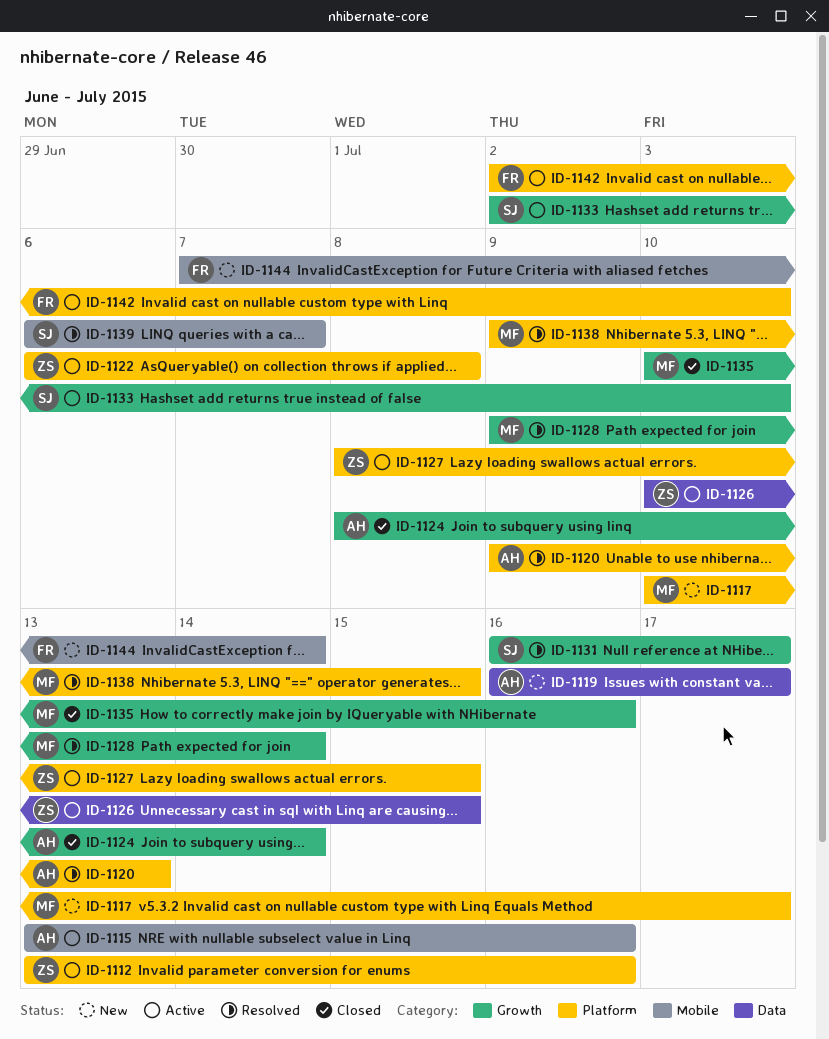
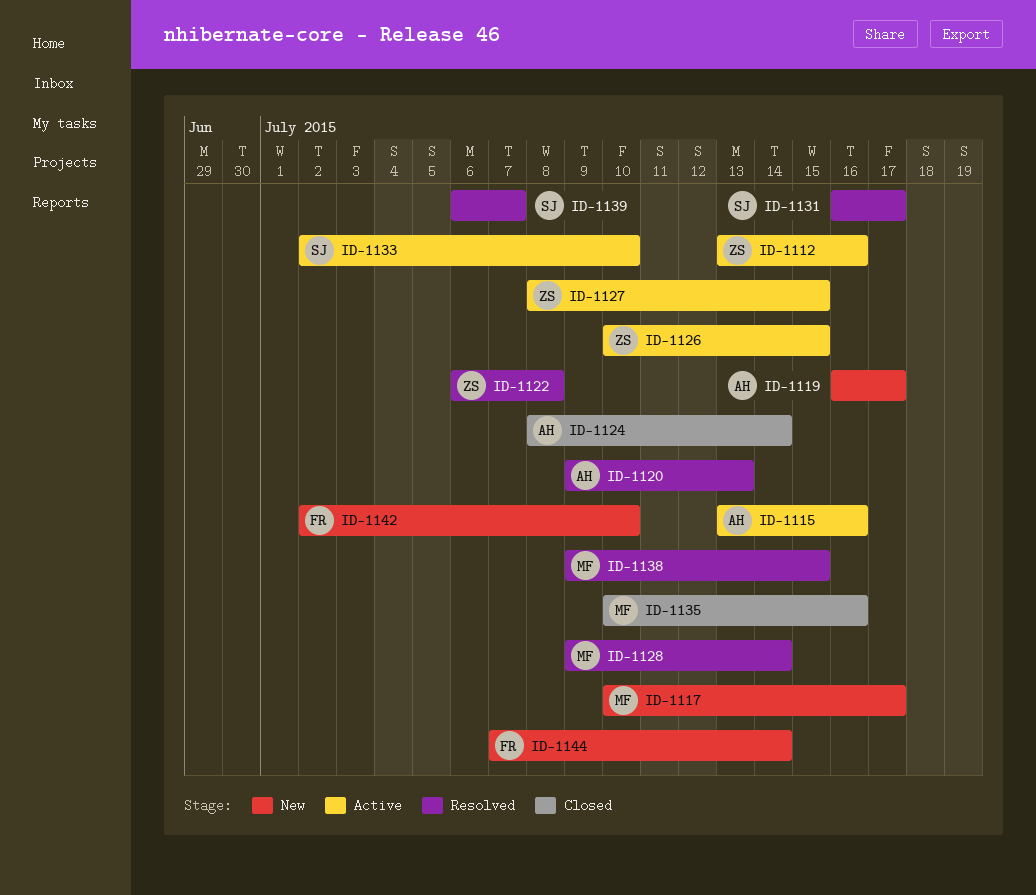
ID-1122, status: Active -> Resolved
ID-1142, status: Active -> New

